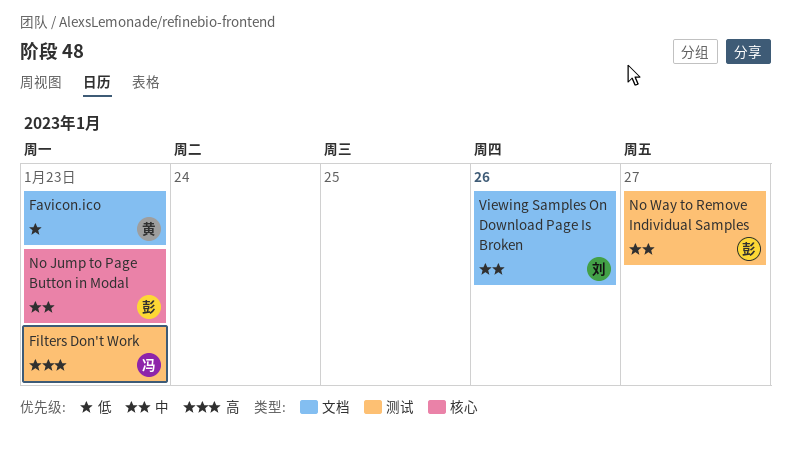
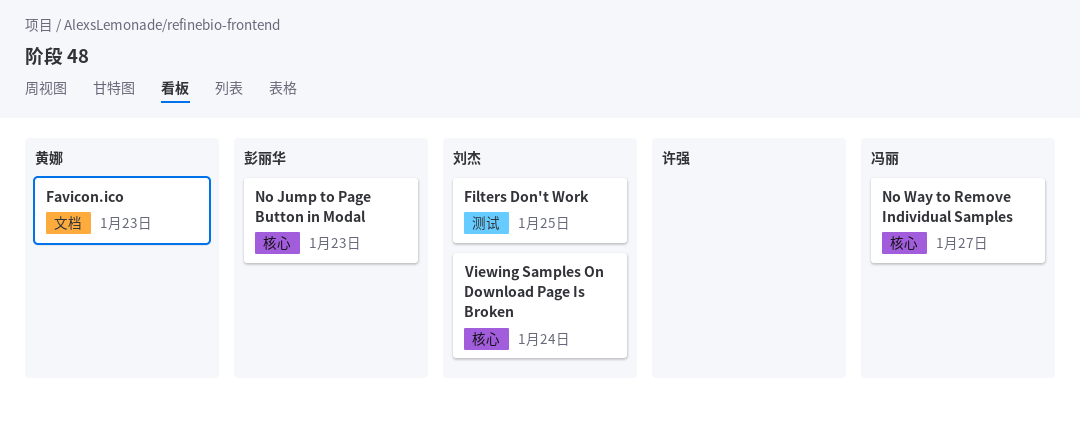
Filters Don't Work, owner: 冯丽 -> 刘杰
Filters Don't Work, due: Jan 23 -> Jan 25
No Way to Remove Individual Samples, owner: 彭丽华 -> 冯丽
No Way to Remove Individual Samples, label: 测试 -> 核心
Viewing Samples On Download Page Is Broken, label: 文档 -> 核心
Viewing Samples On Download Page Is Broken, due: Jan 26 -> Jan 24

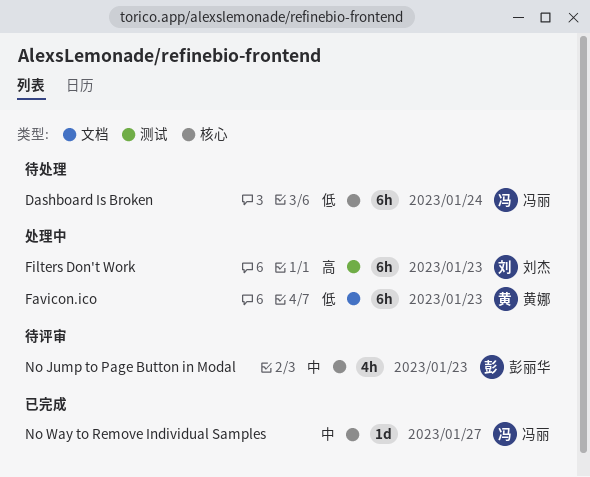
Dashboard Is Broken: none -> present
Filters Don't Work, due: Jan 25 -> Jan 23
Viewing Samples On Download Page Is Broken: present -> none

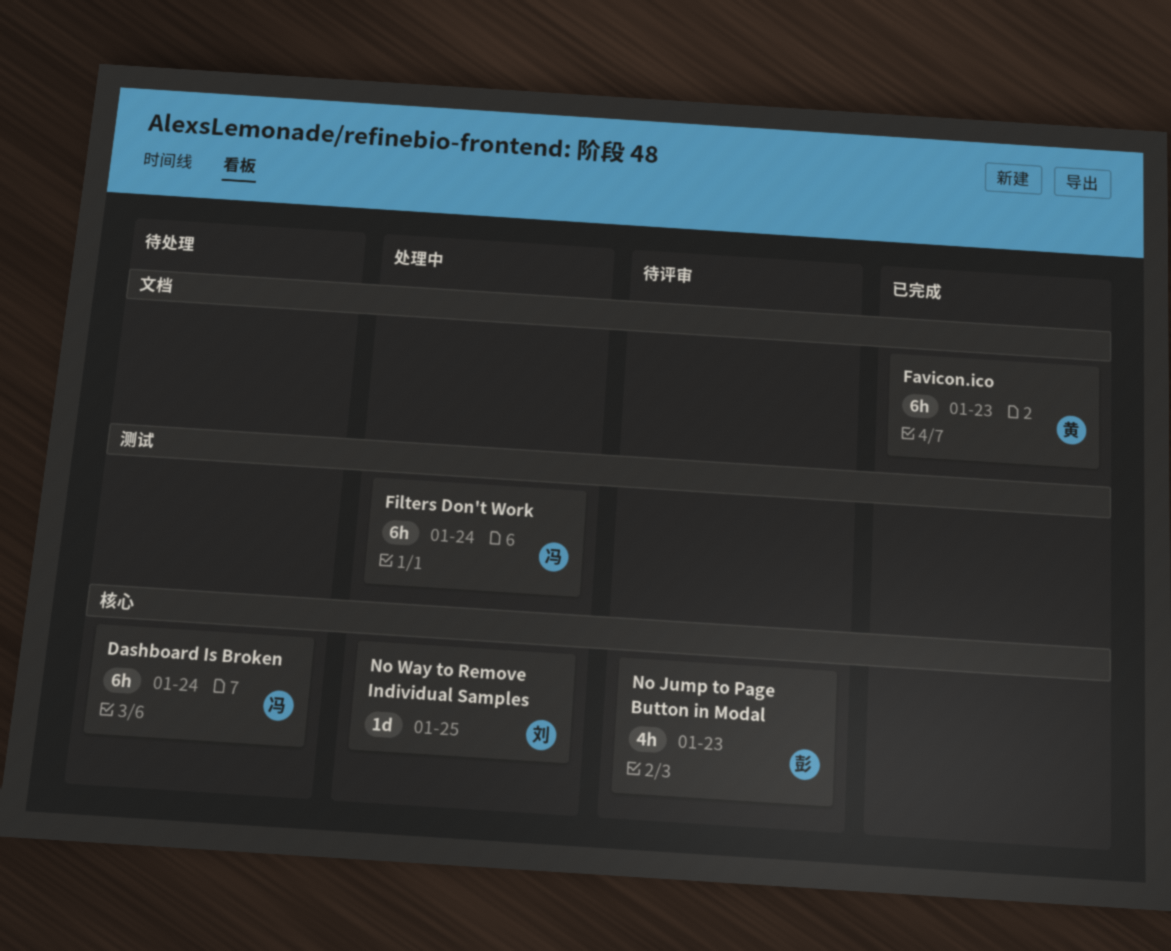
Favicon.ico, status: 处理中 -> 已完成
Filters Don't Work, owner: 刘杰 -> 冯丽
Filters Don't Work, due: Jan 23 -> Jan 24
No Way to Remove Individual Samples, status: 已完成 -> 处理中
No Way to Remove Individual Samples, owner: 冯丽 -> 刘杰
No Way to Remove Individual Samples, due: Jan 27 -> Jan 25

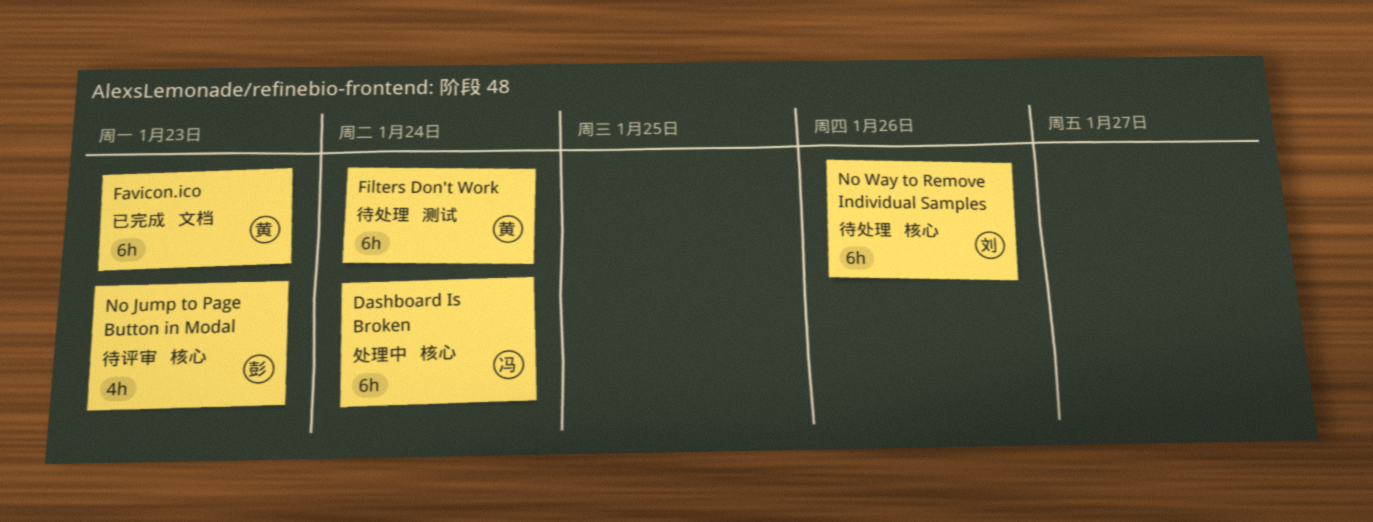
Dashboard Is Broken, status: 待处理 -> 处理中
Filters Don't Work, status: 处理中 -> 待处理
Filters Don't Work, owner: 冯 -> 黄
No Way to Remove Individual Samples, status: 处理中 -> 待处理
No Way to Remove Individual Samples, estimate: 1d -> 6h
No Way to Remove Individual Samples, due: Jan 25 -> Jan 26

